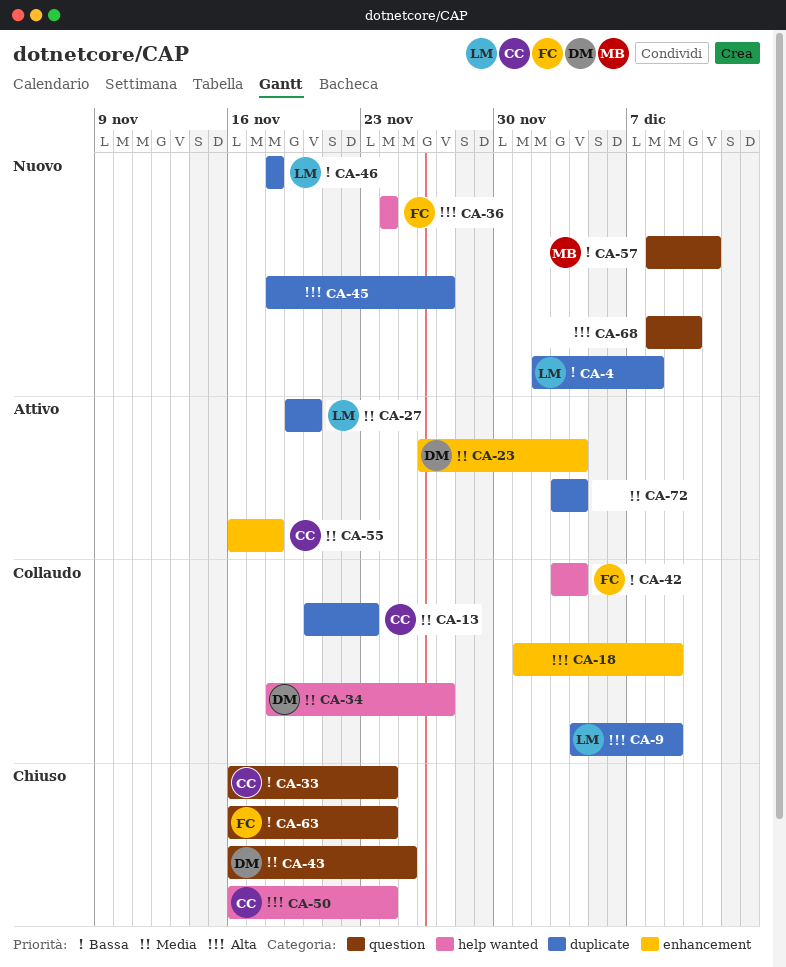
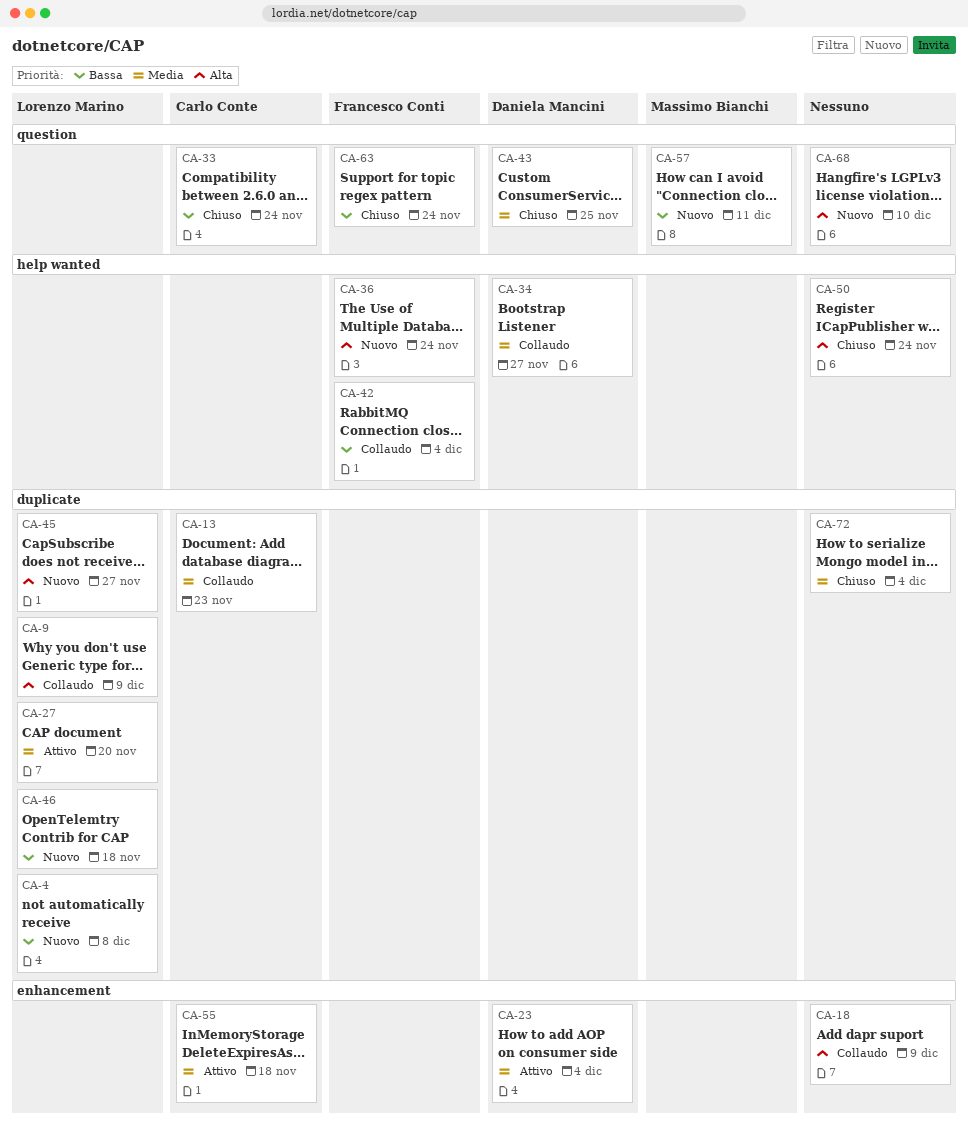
CA-45, owner: none -> Lorenzo Marino
CA-50, owner: Carlo Conte -> none
CA-72, status: Attivo -> Chiuso

